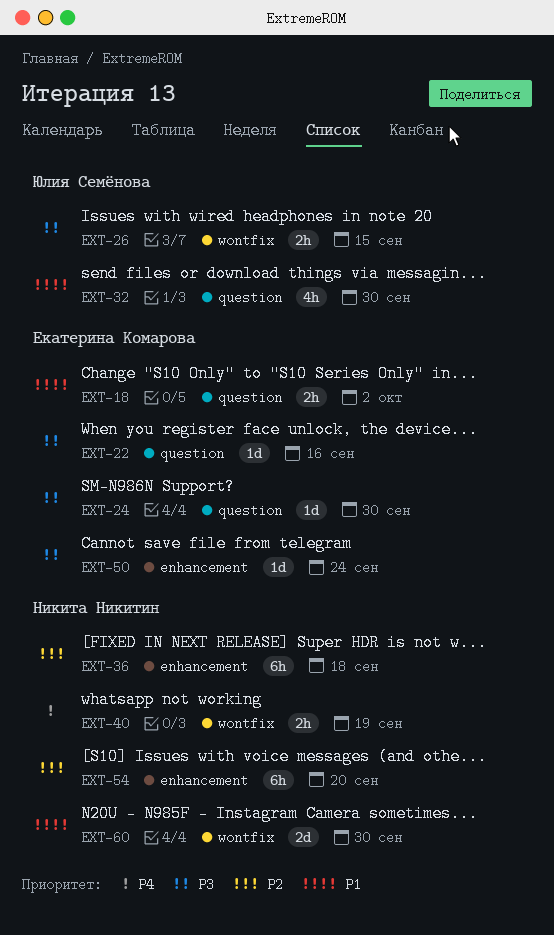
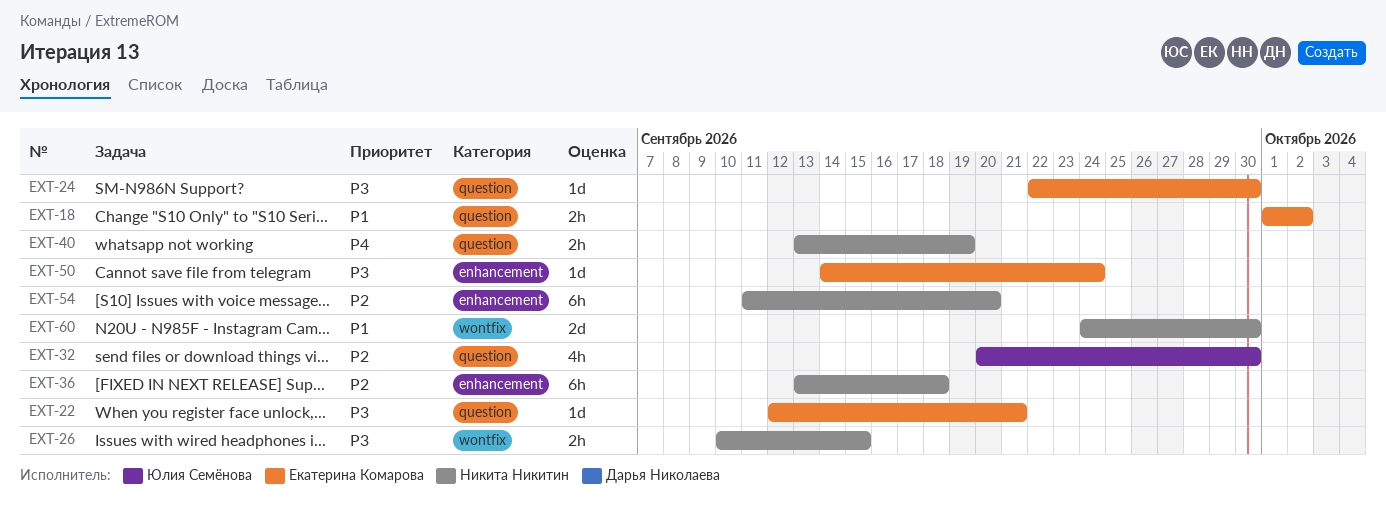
EXT-22, due: Sep 16 -> Sep 21
EXT-26, owner: Юлия Семёнова -> Никита Никитин
EXT-32, priority: P1 -> P2
EXT-40, label: wontfix -> question

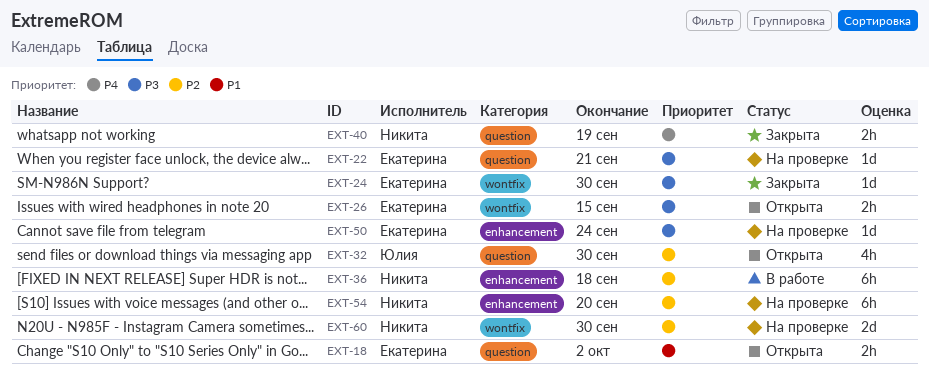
EXT-24, label: question -> wontfix
EXT-26, owner: Никита Никитин -> Екатерина Комарова
EXT-60, priority: P1 -> P2

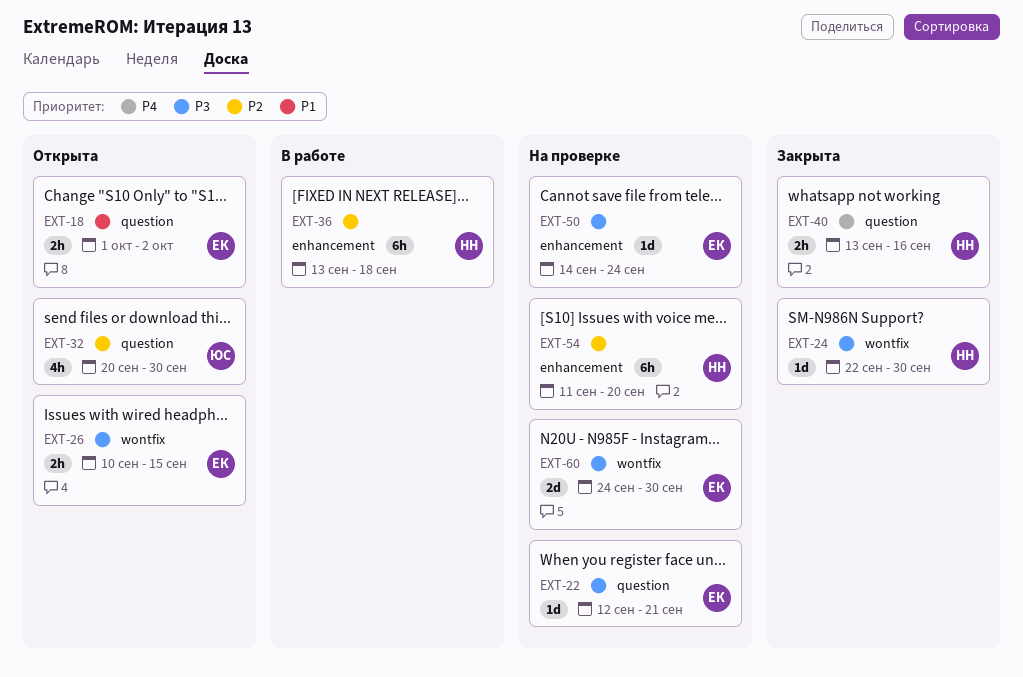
EXT-24, owner: Екатерина -> Никита
EXT-40, due: Sep 19 -> Sep 16
EXT-60, owner: Никита -> Екатерина
EXT-60, priority: P2 -> P3

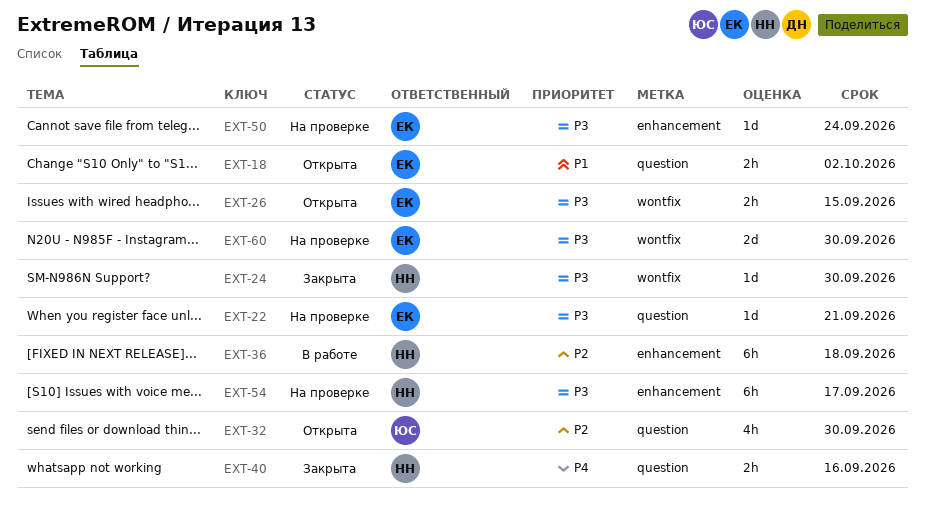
EXT-54, priority: P2 -> P3
EXT-54, due: Sep 20 -> Sep 17

